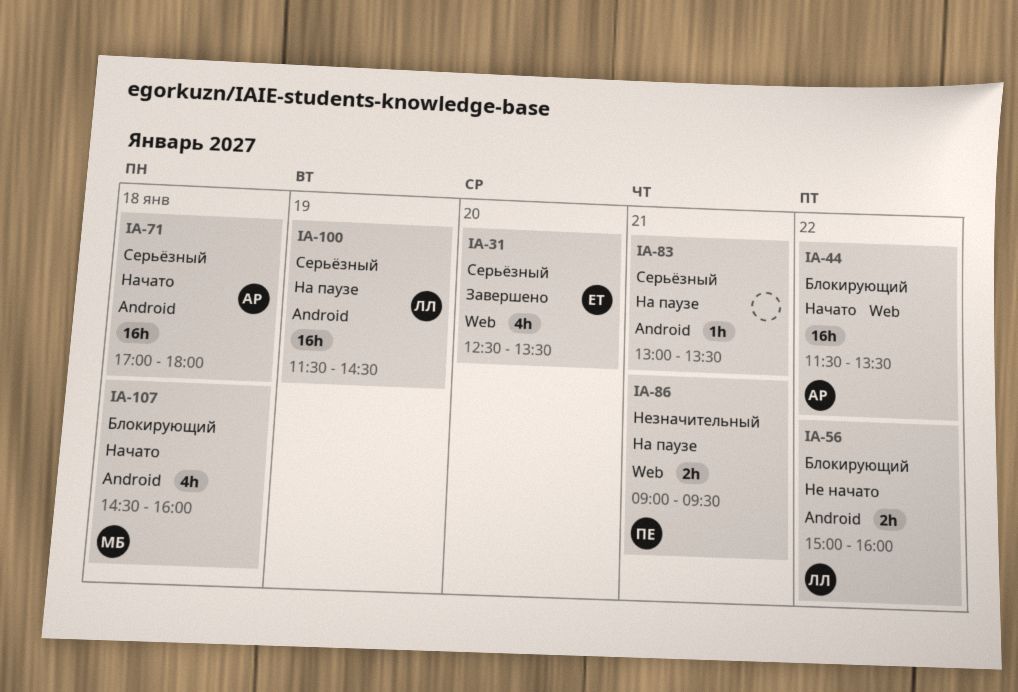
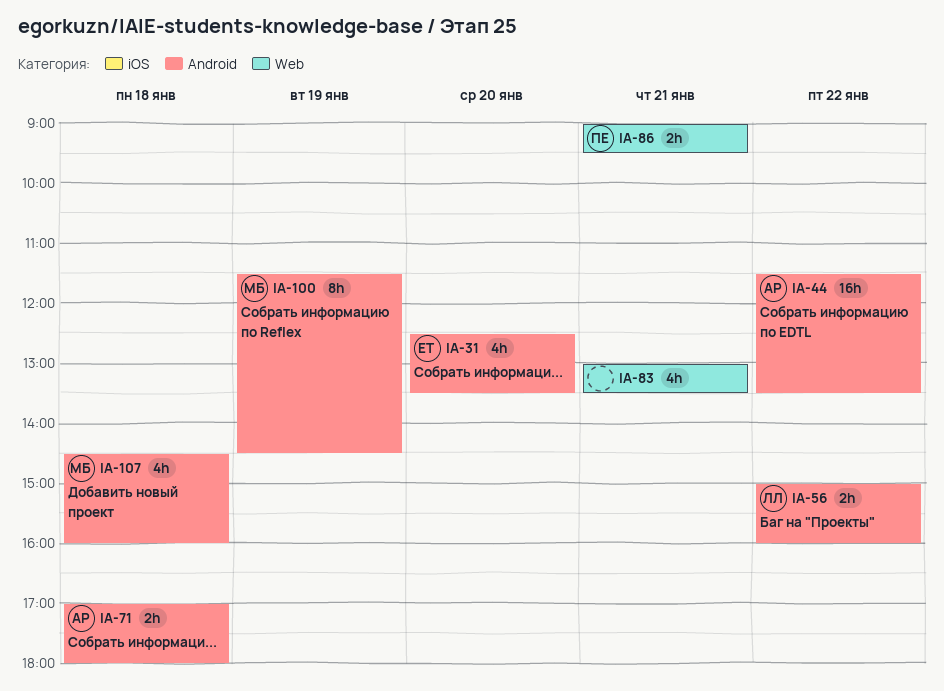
IA-31, label: Web -> Android
IA-44, label: Web -> Android
IA-71, estimate: 16h -> 2h
IA-83, label: Android -> Web
IA-83, estimate: 1h -> 4h
IA-100, owner: ЛЛ -> МБ
IA-100, estimate: 16h -> 8h

